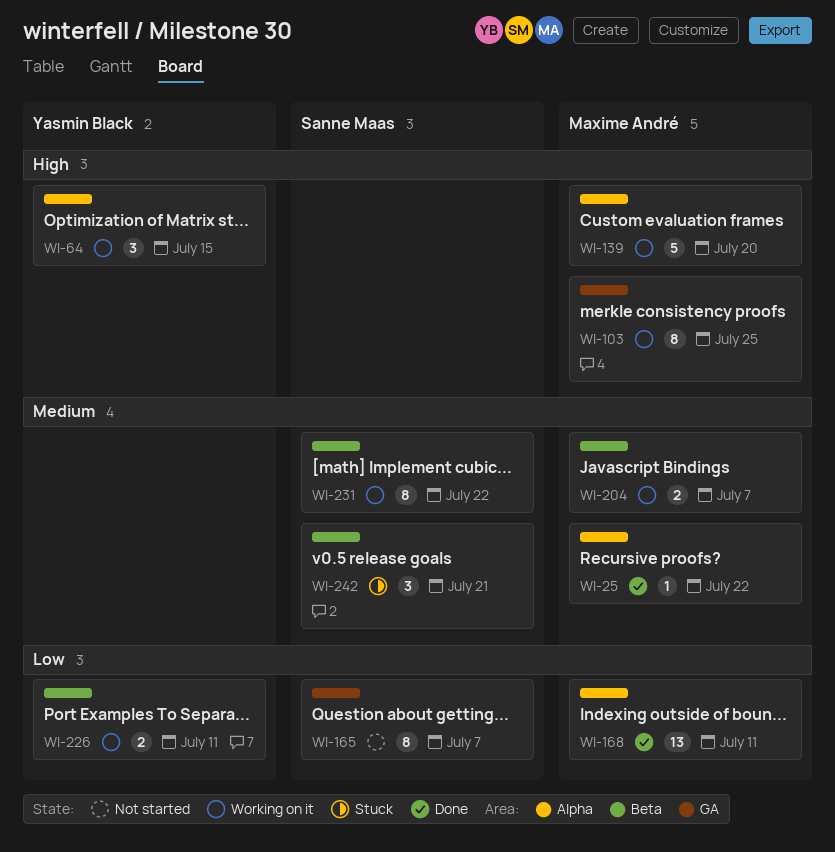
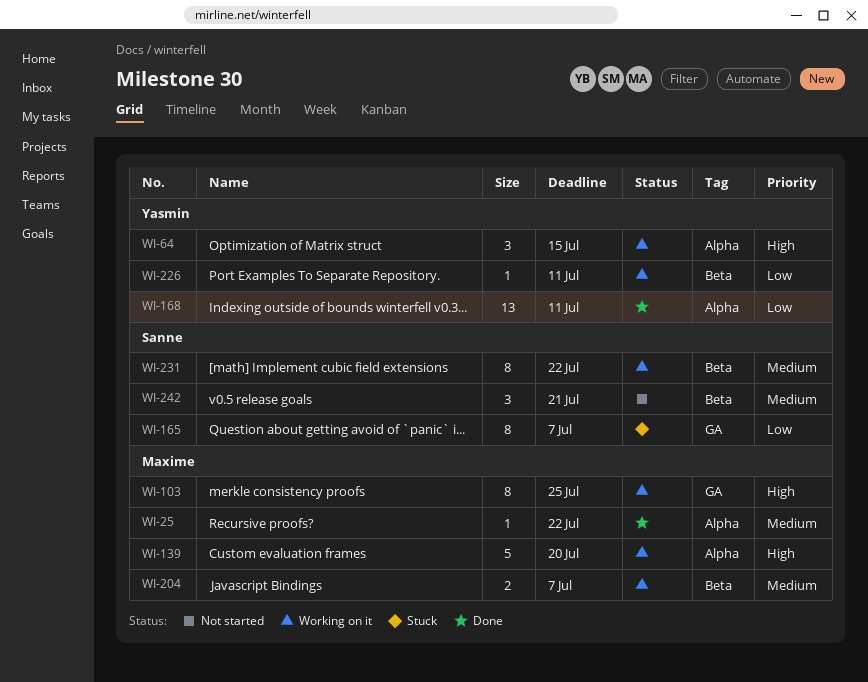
WI-165, status: Not started -> Stuck
WI-168, owner: Maxime André -> Yasmin Black
WI-226, estimate: 2 -> 1
WI-242, status: Stuck -> Not started

